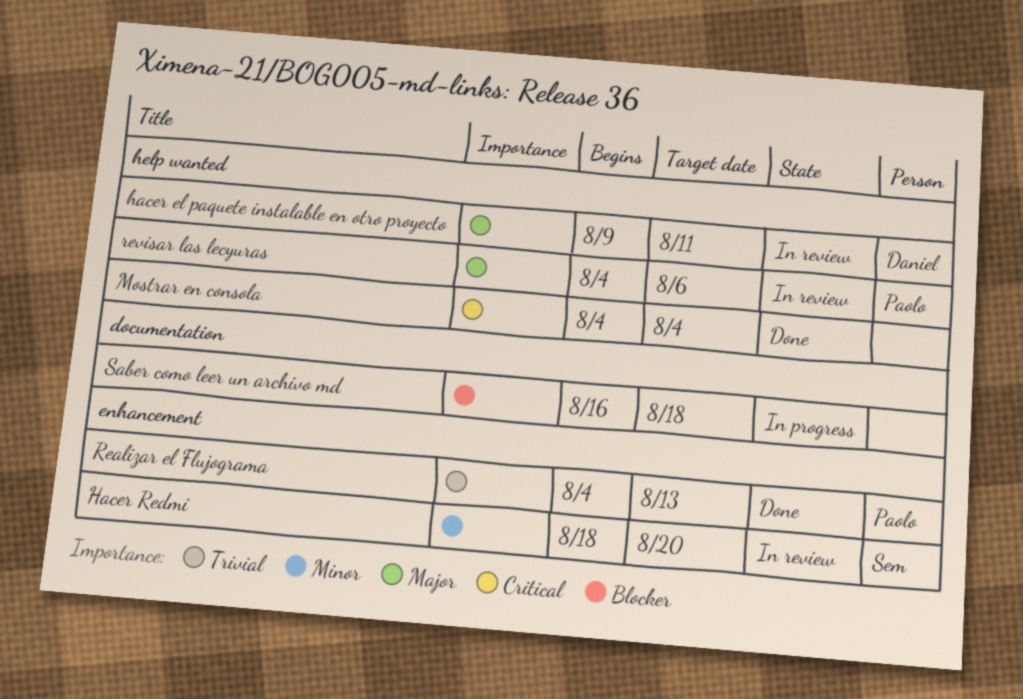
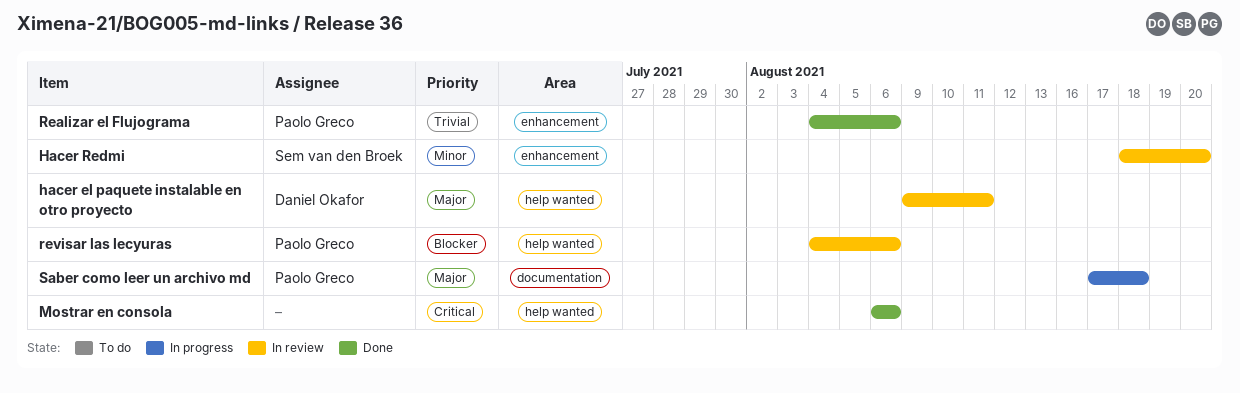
Mostrar en consola, start: Aug 4 -> Aug 6
Mostrar en consola, due: Aug 4 -> Aug 6
Realizar el Flujograma, due: Aug 13 -> Aug 6
revisar las lecyuras, priority: Major -> Blocker
Saber como leer un archivo md, owner: none -> Paolo Greco
Saber como leer un archivo md, priority: Blocker -> Major
Saber como leer un archivo md, start: Aug 16 -> Aug 17

